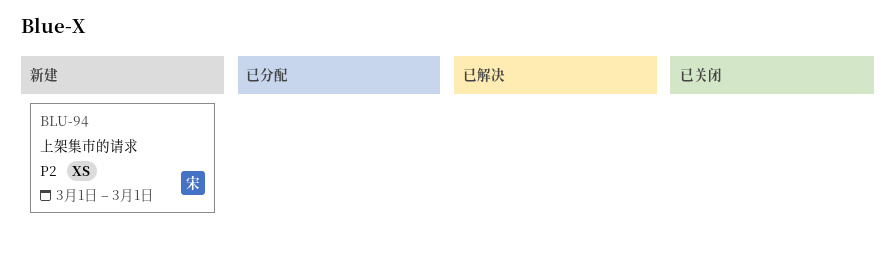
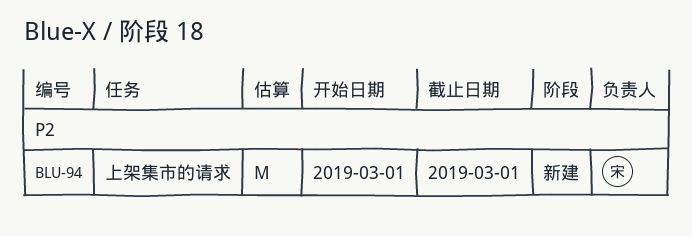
BLU-94, estimate: XS -> M

